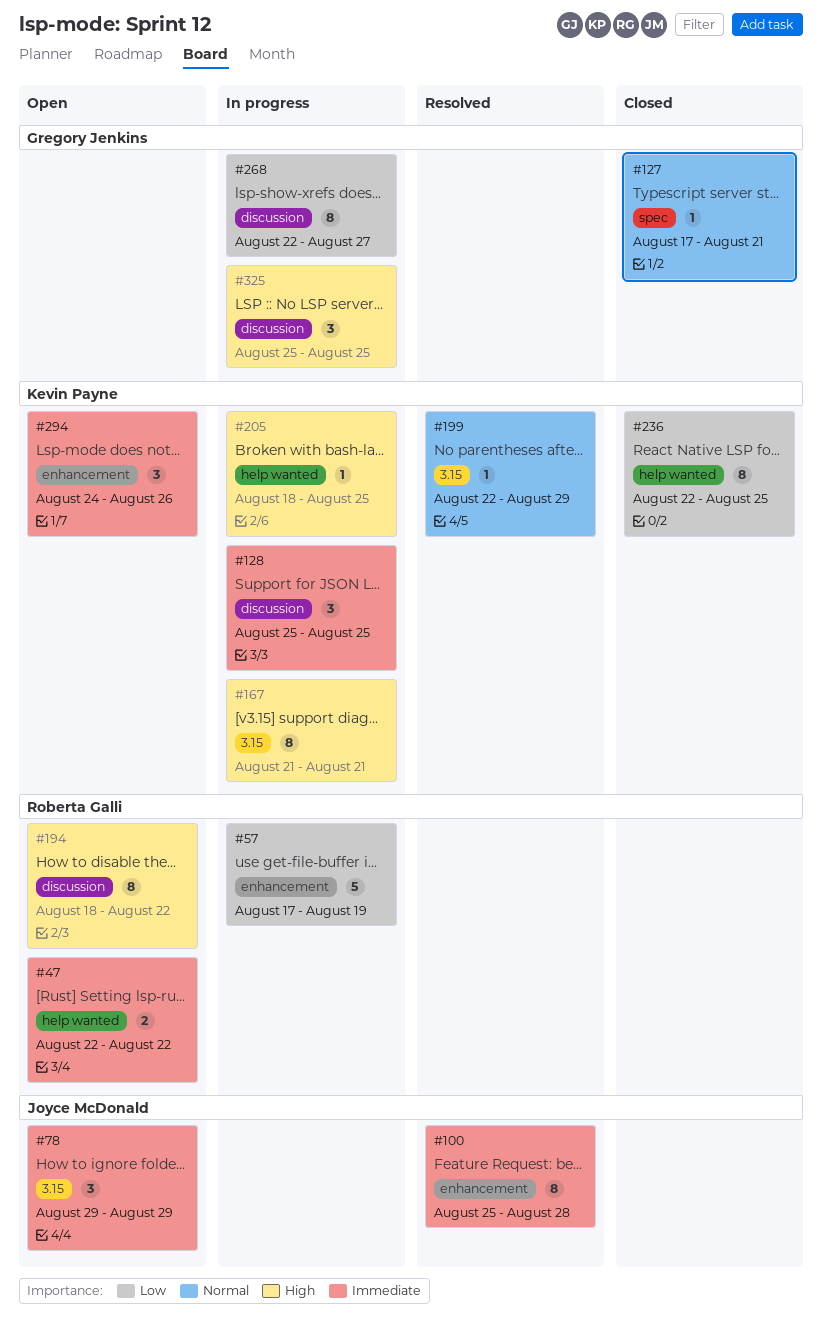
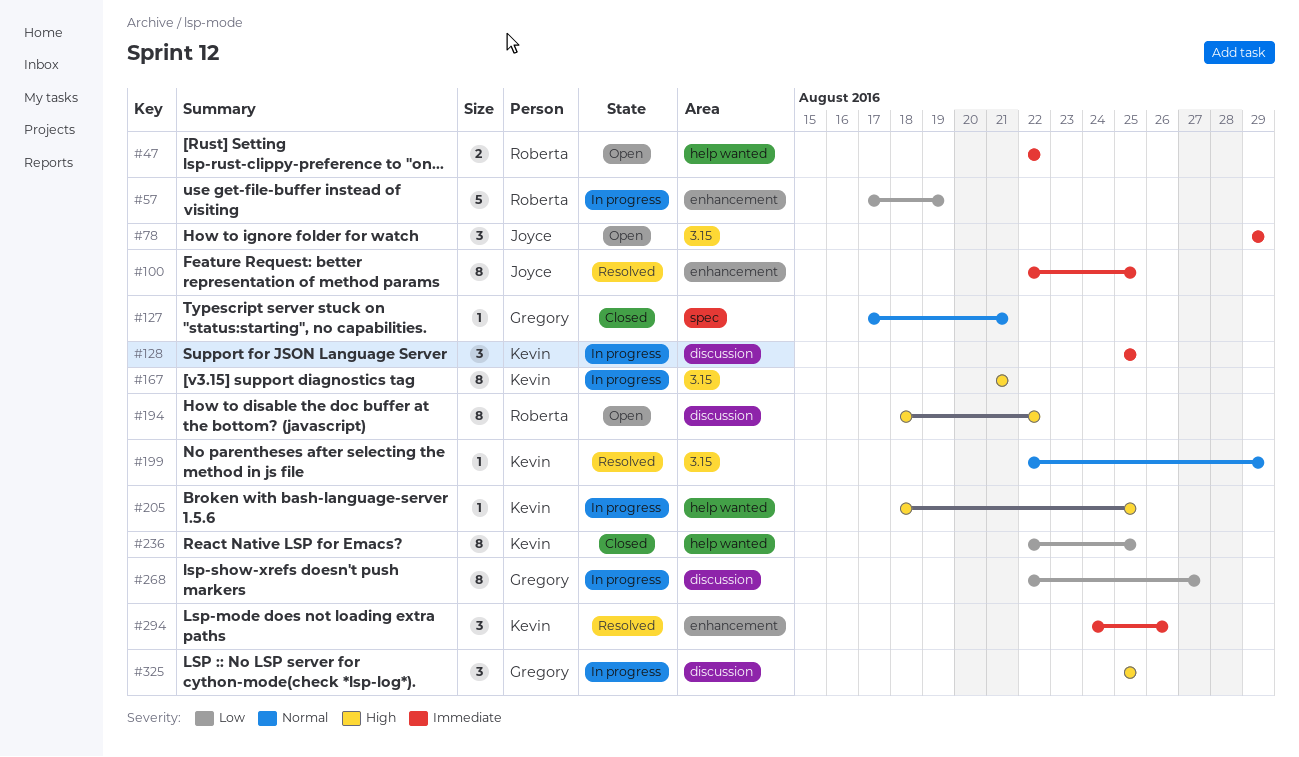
#100, start: Aug 25 -> Aug 22
#100, due: Aug 28 -> Aug 25
#294, status: Open -> Resolved

